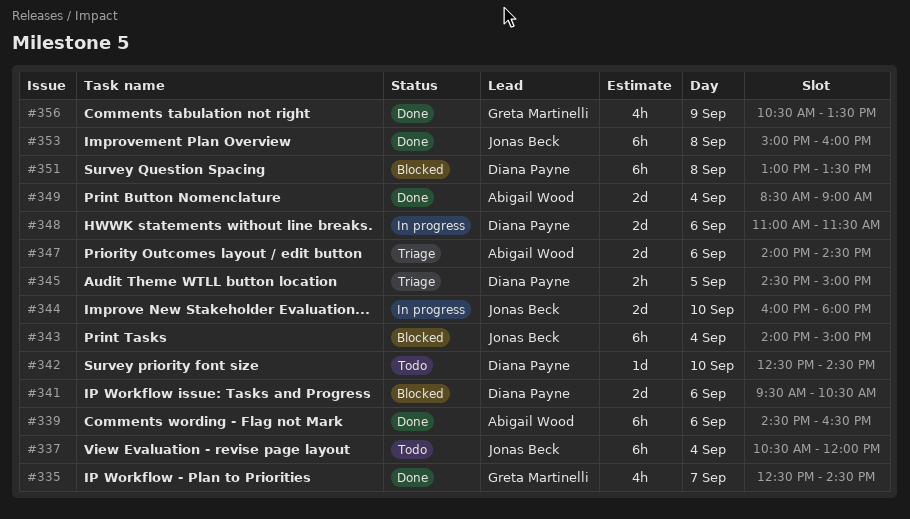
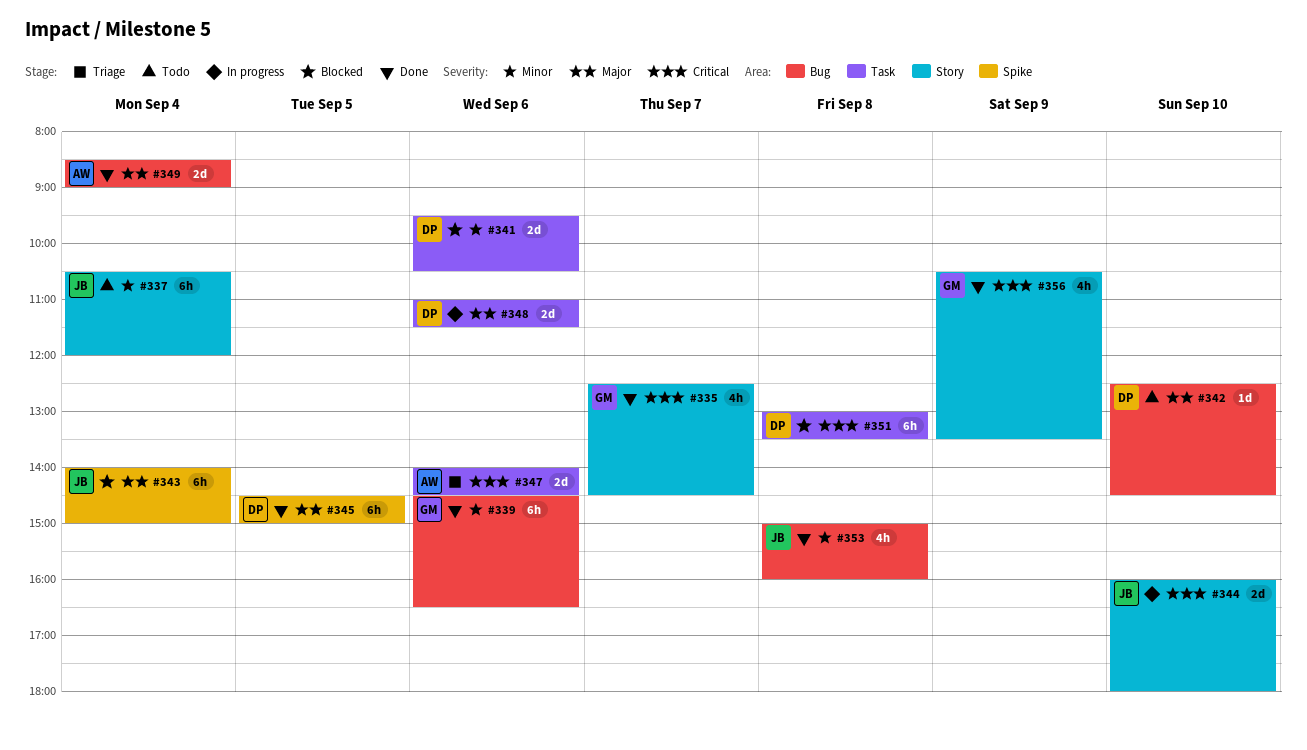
#339, owner: Abigail Wood -> Greta Martinelli
#345, status: Triage -> Done
#345, estimate: 2h -> 6h
#353, estimate: 6h -> 4h

